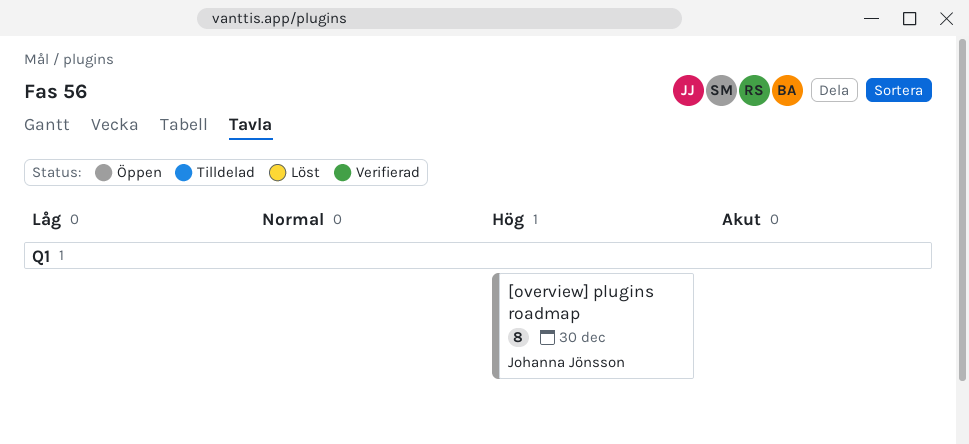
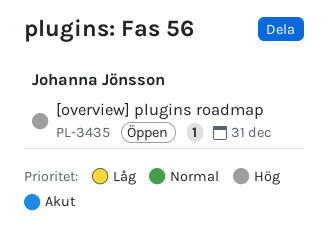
[overview] plugins roadmap, estimate: 8 -> 1
[overview] plugins roadmap, due: Dec 30 -> Dec 31

